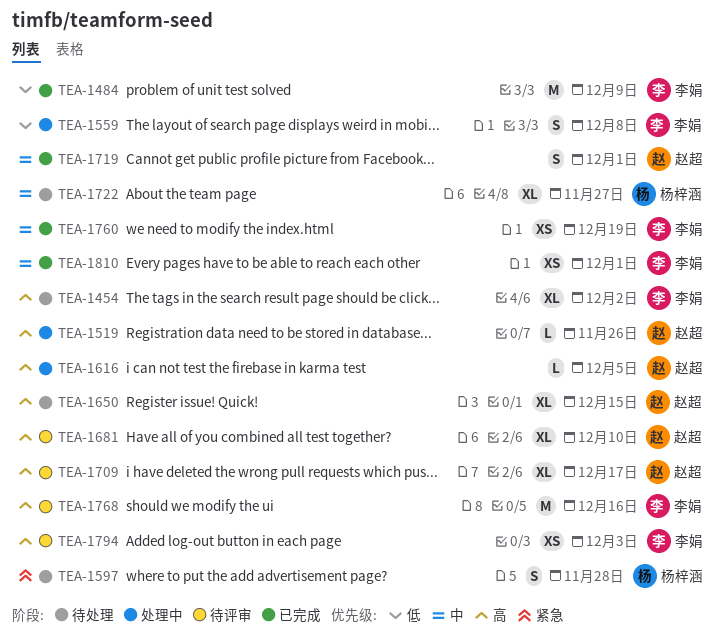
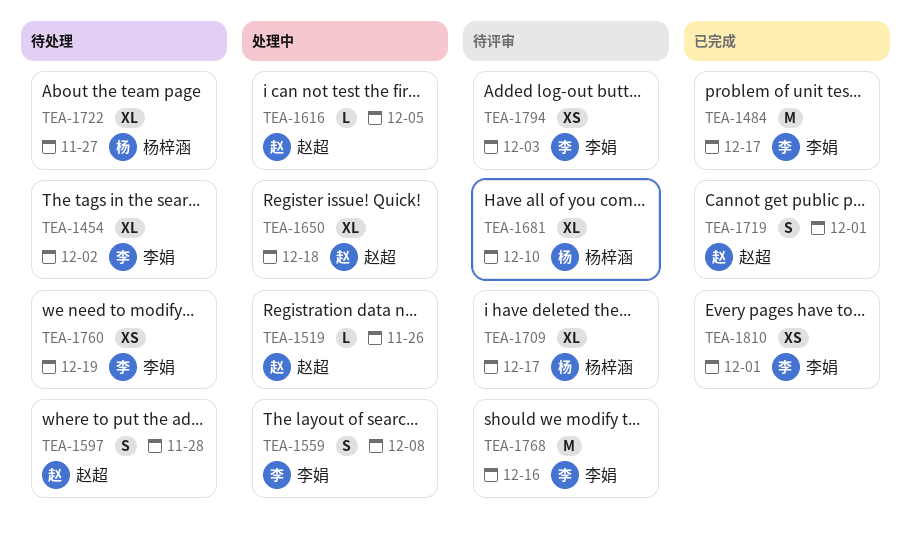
TEA-1484, due: Dec 9 -> Dec 17
TEA-1597, owner: 杨梓涵 -> 赵超
TEA-1650, status: 待处理 -> 处理中
TEA-1650, due: Dec 15 -> Dec 18
TEA-1681, owner: 赵超 -> 杨梓涵
TEA-1709, owner: 赵超 -> 杨梓涵
TEA-1760, status: 已完成 -> 待处理

